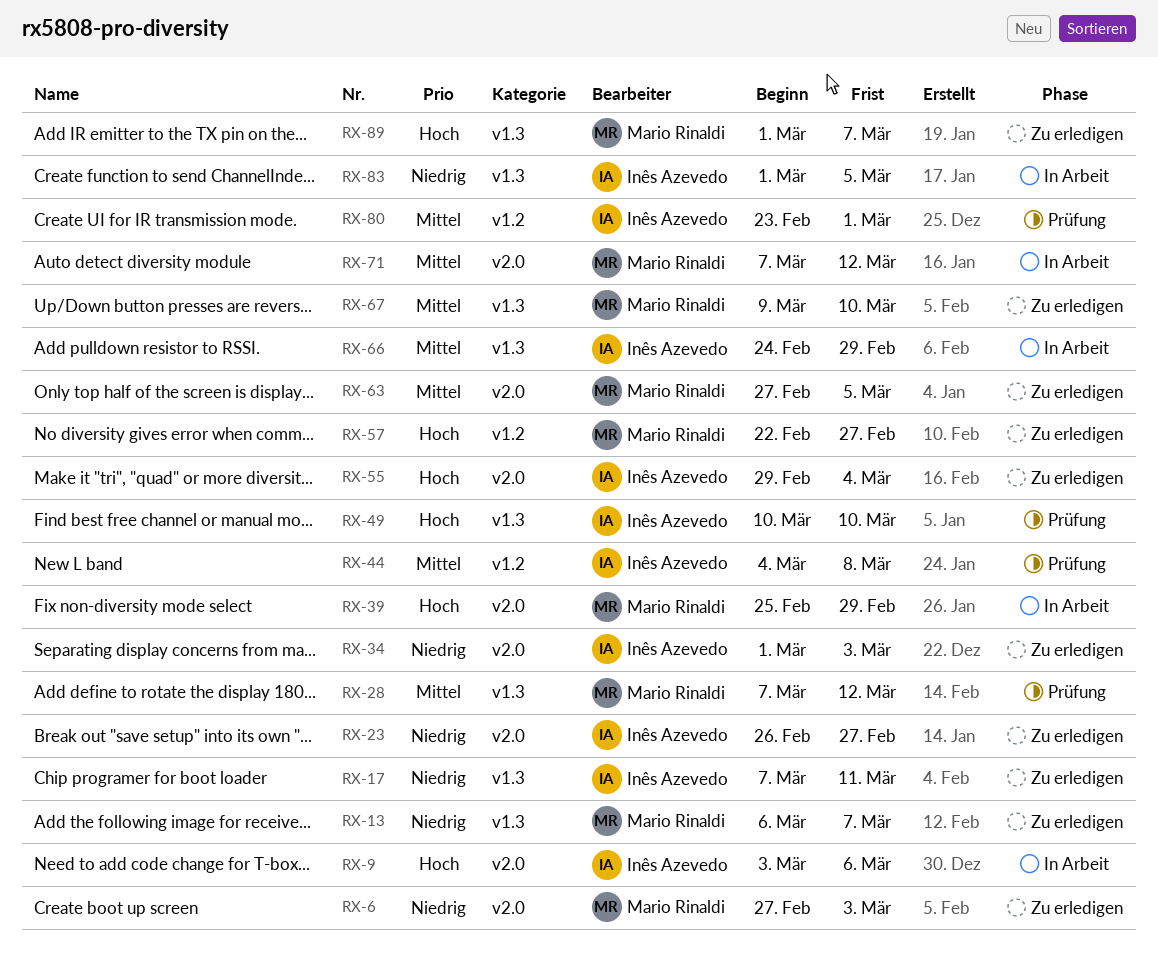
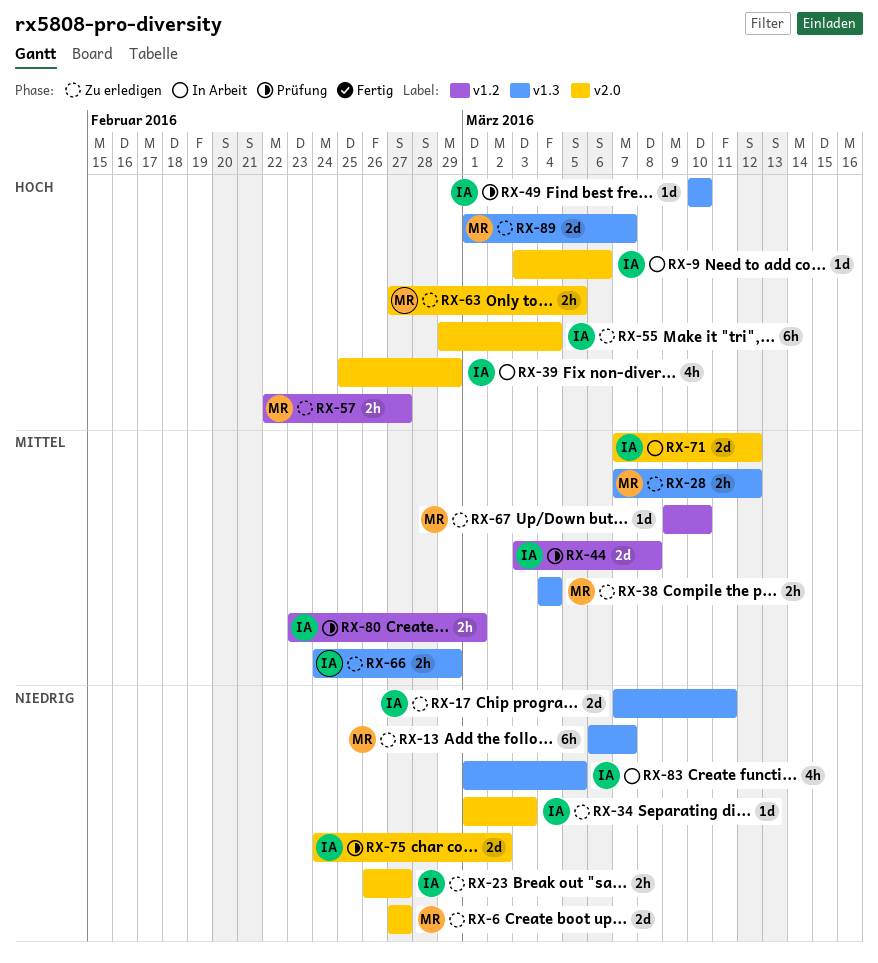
RX-6, due: Mar 3 -> Feb 27
RX-28, status: Prüfung -> Zu erledigen
RX-38: none -> present
RX-39, owner: Mario Rinaldi -> Inês Azevedo
RX-44, start: Mar 4 -> Mar 3
RX-63, priority: Mittel -> Hoch
RX-66, status: In Arbeit -> Zu erledigen
RX-67, label: v1.3 -> v1.2
RX-71, owner: Mario Rinaldi -> Inês Azevedo
RX-75: none -> present

